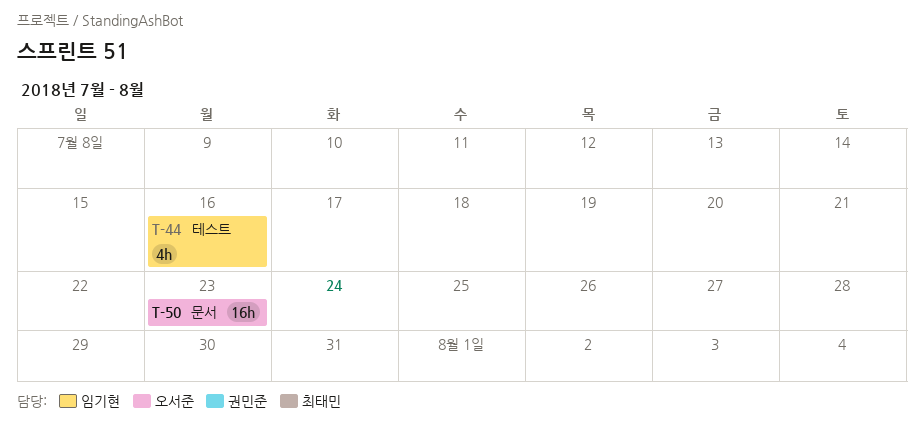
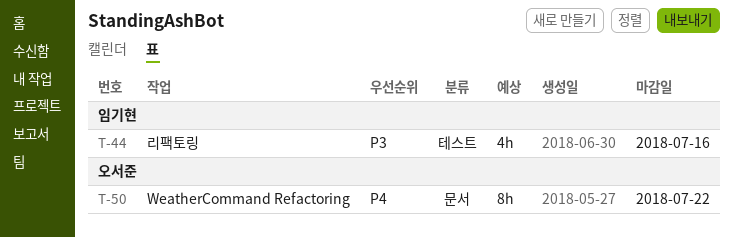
T-50, estimate: 16h -> 8h
T-50, due: Jul 23 -> Jul 22

